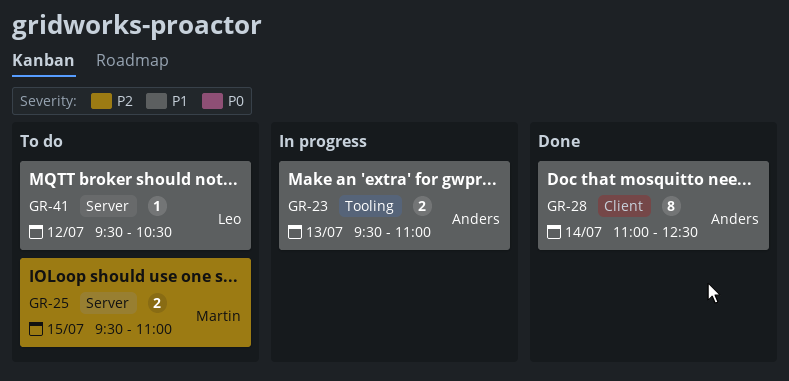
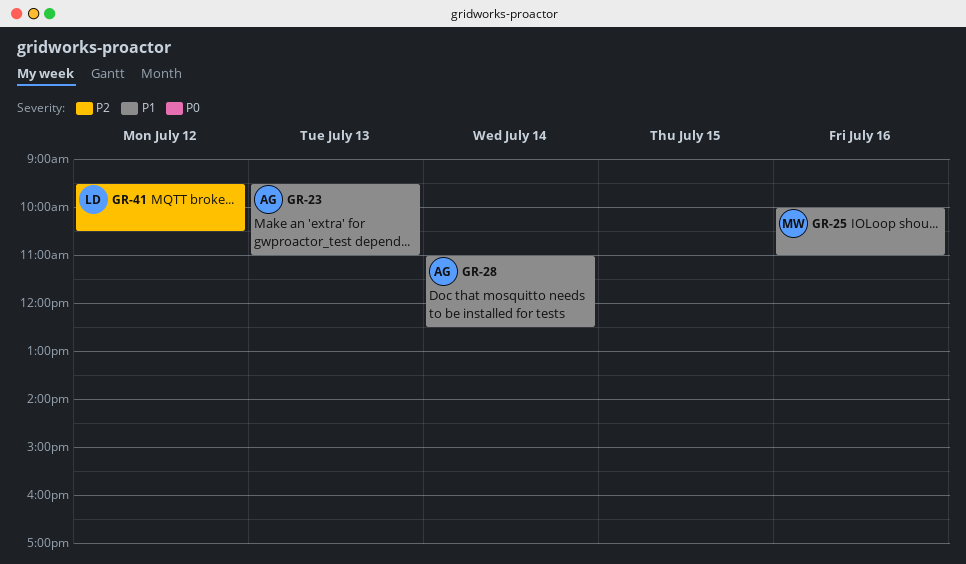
GR-25, priority: P2 -> P1
GR-25, day: Jul 15 -> Jul 16
GR-25, begins: 09:30 -> 10:00
GR-41, priority: P1 -> P2

